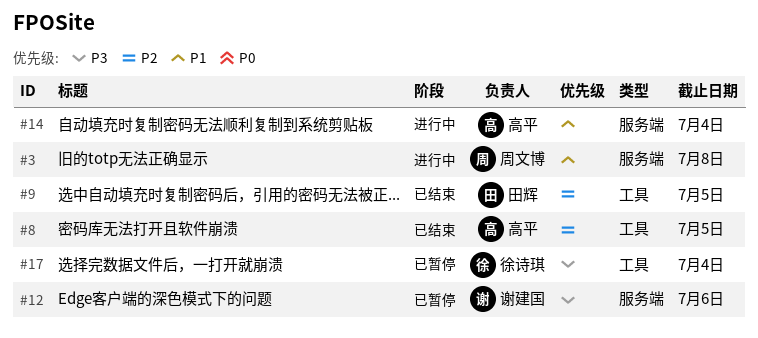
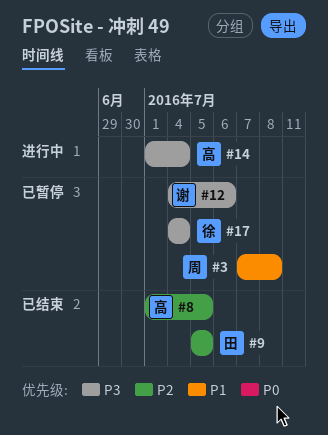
#3, status: 进行中 -> 已暂停
#14, priority: P1 -> P3

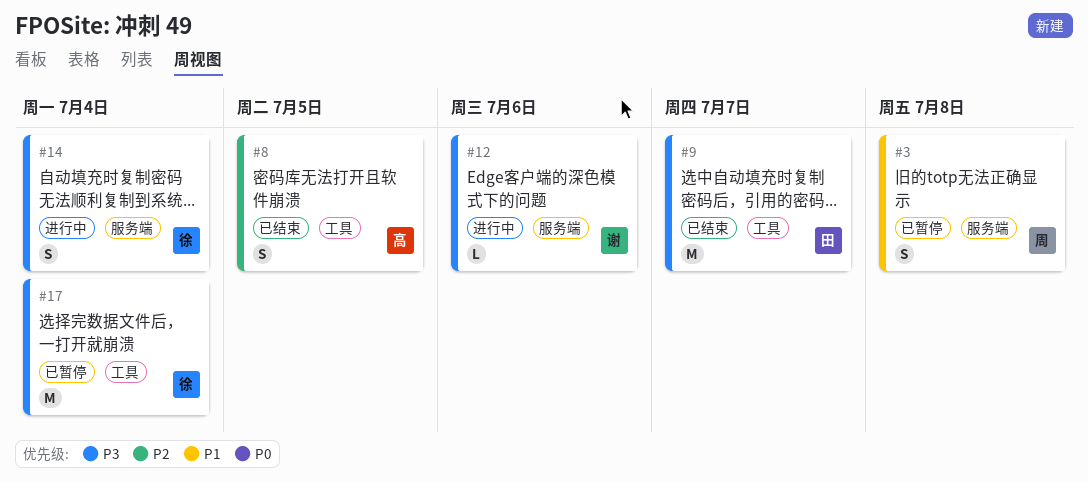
#9, priority: P2 -> P3
#9, due: Jul 5 -> Jul 7
#12, status: 已暂停 -> 进行中
#14, owner: 高 -> 徐

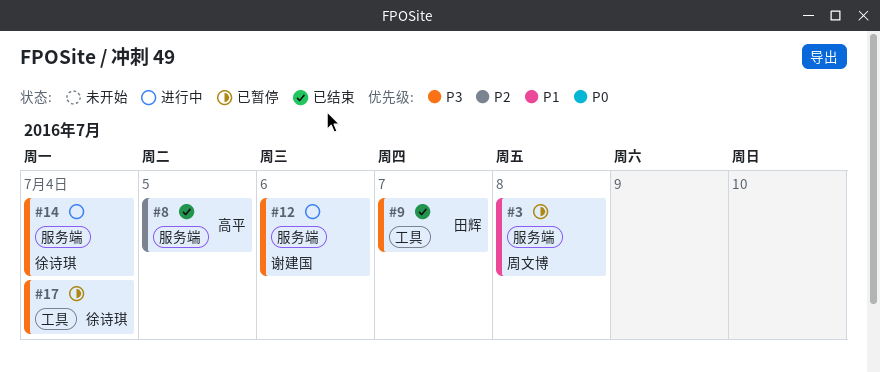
#8, label: 工具 -> 服务端

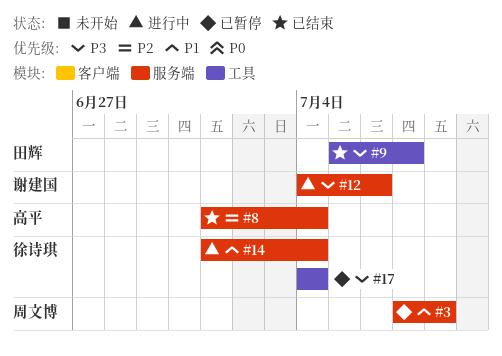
#8, due: Jul 5 -> Jul 4
#14, priority: P3 -> P1

